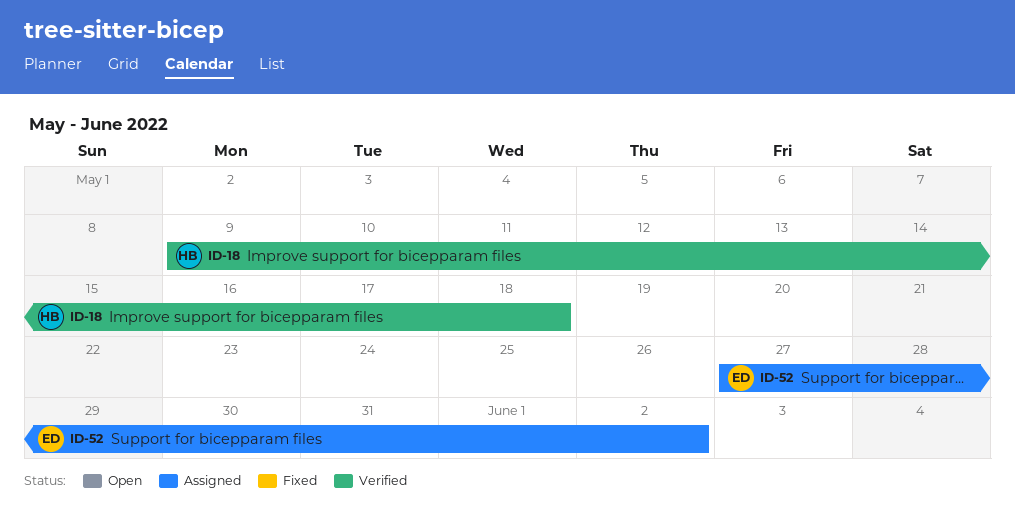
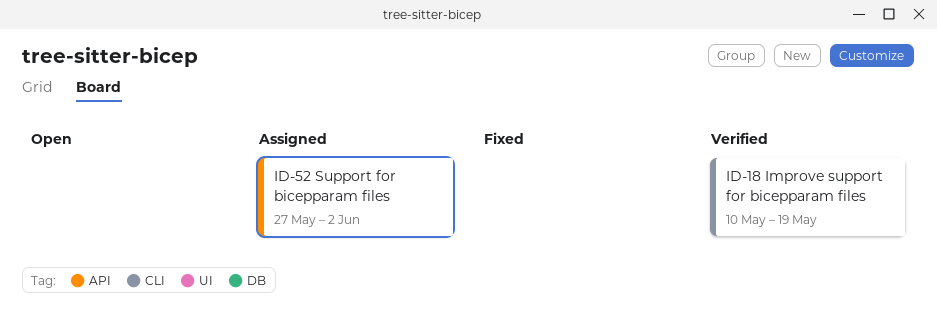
ID-18, start: May 9 -> May 10
ID-18, due: May 18 -> May 19

